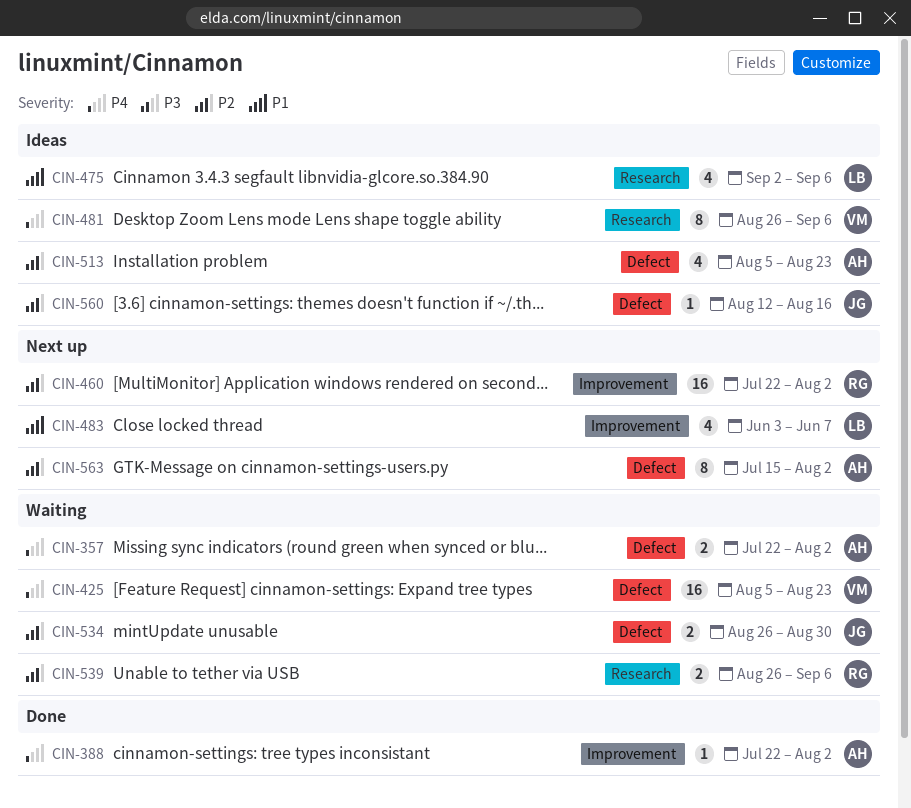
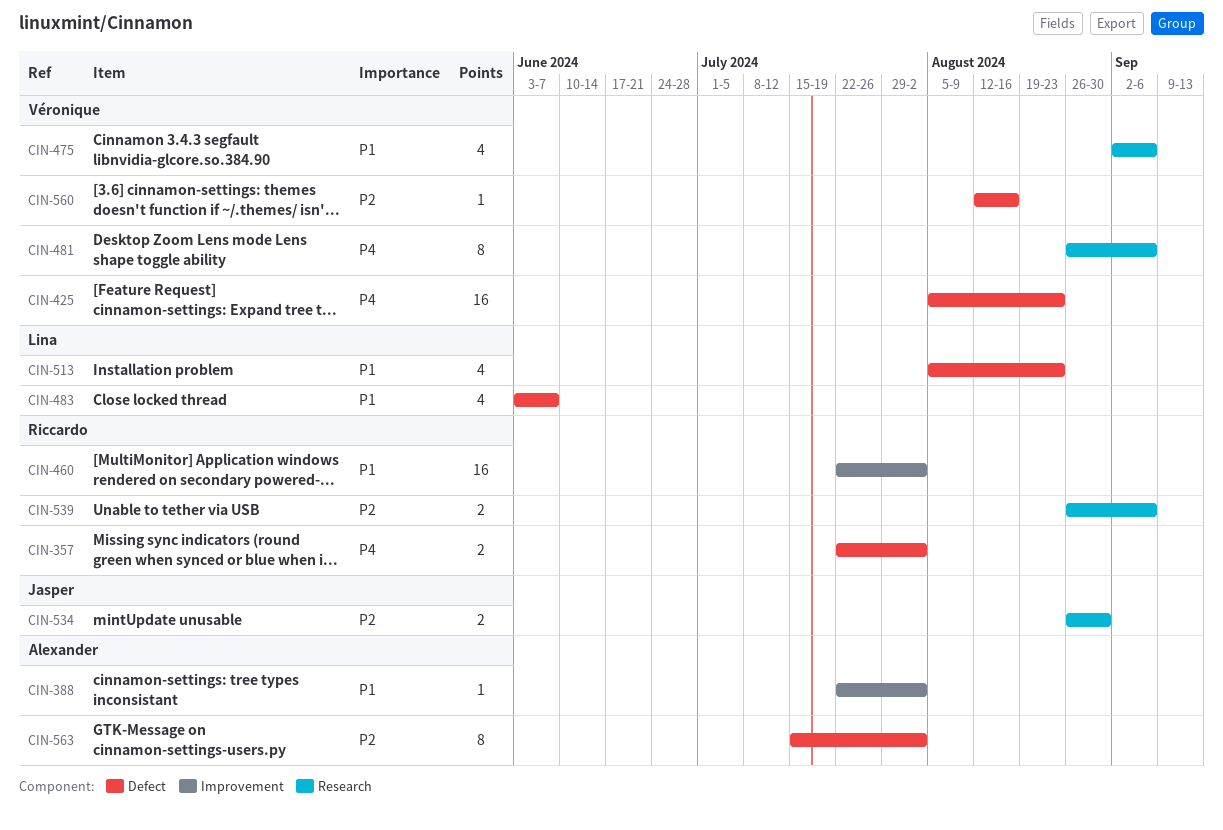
CIN-357, owner: Alexander -> Riccardo
CIN-388, priority: P4 -> P1
CIN-460, priority: P2 -> P1
CIN-475, owner: Lina -> Véronique
CIN-483, label: Improvement -> Defect
CIN-513, owner: Alexander -> Lina
CIN-513, priority: P2 -> P1
CIN-534, label: Defect -> Research
CIN-560, owner: Jasper -> Véronique

